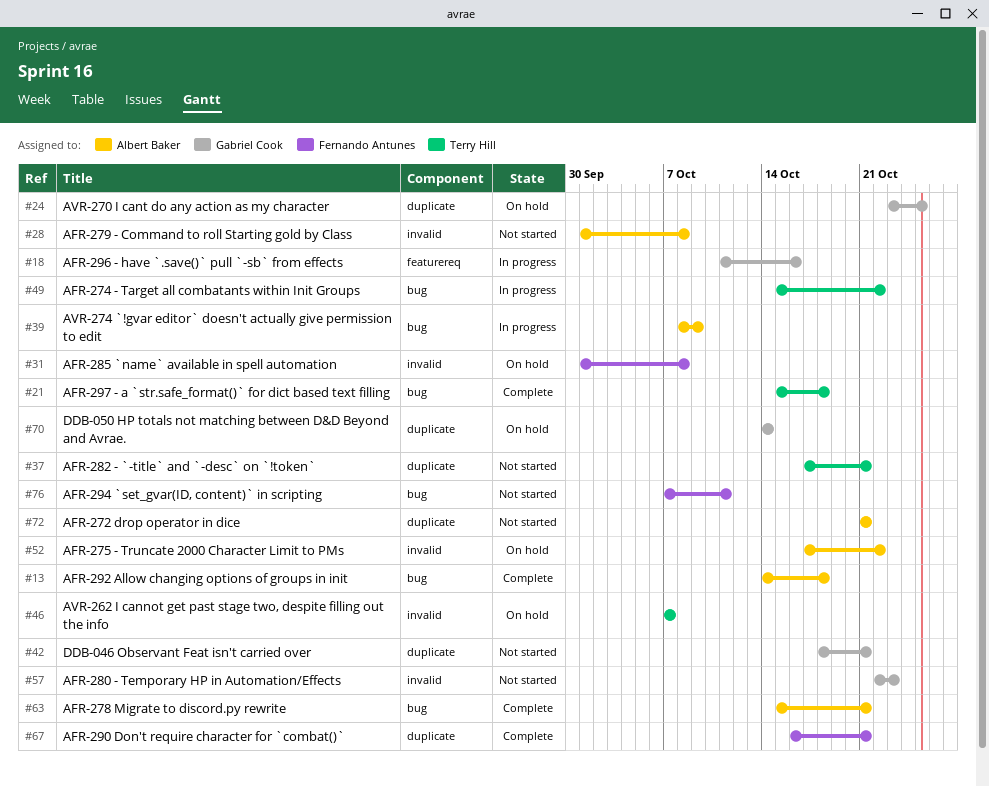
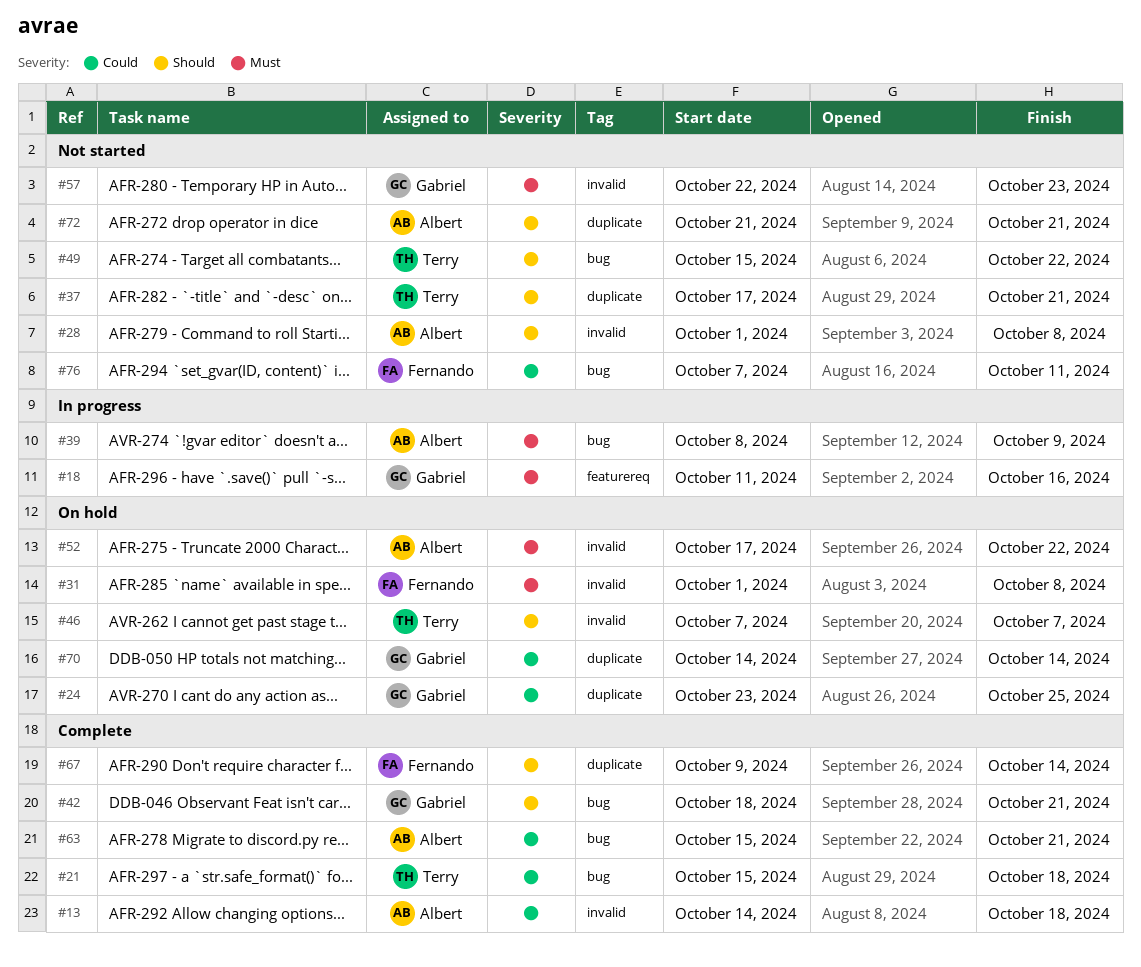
#13, label: bug -> invalid
#42, status: Not started -> Complete
#42, label: duplicate -> bug
#49, status: In progress -> Not started
#67, start: Oct 16 -> Oct 9
#67, due: Oct 21 -> Oct 14

